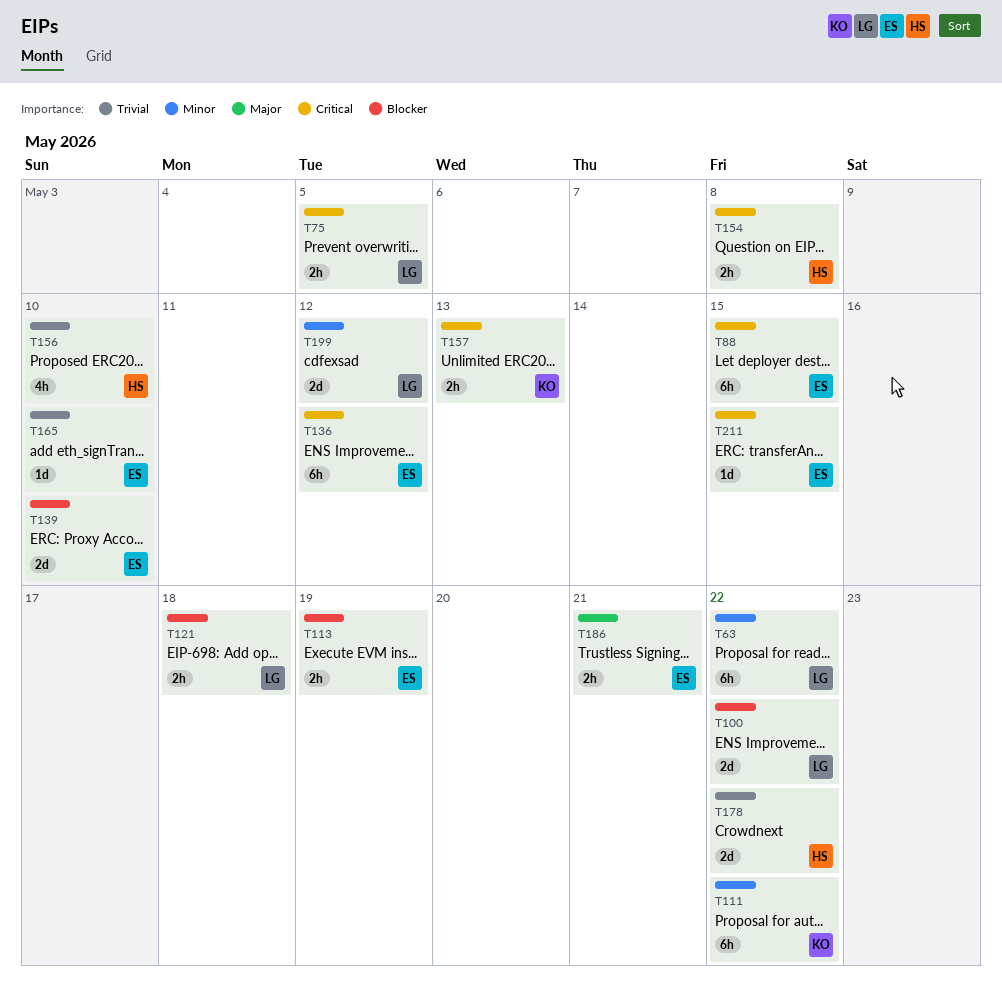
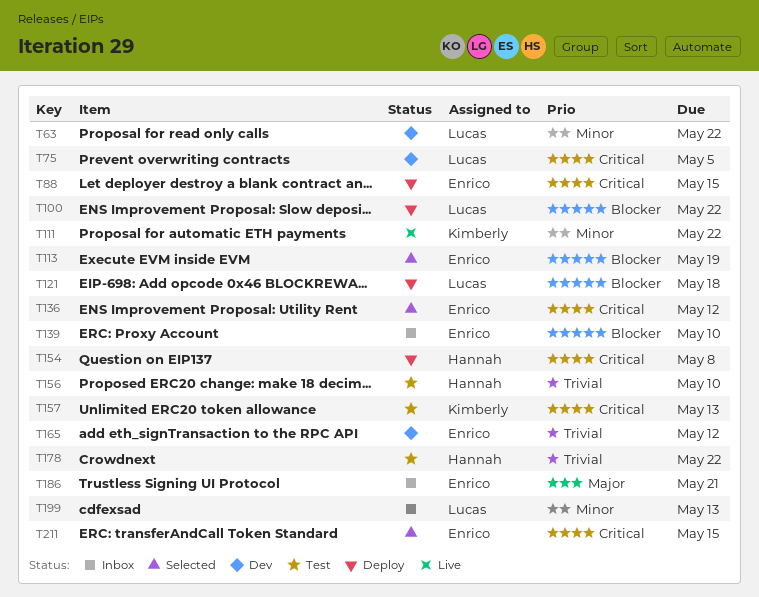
T165, due: May 10 -> May 12
T199, due: May 12 -> May 13

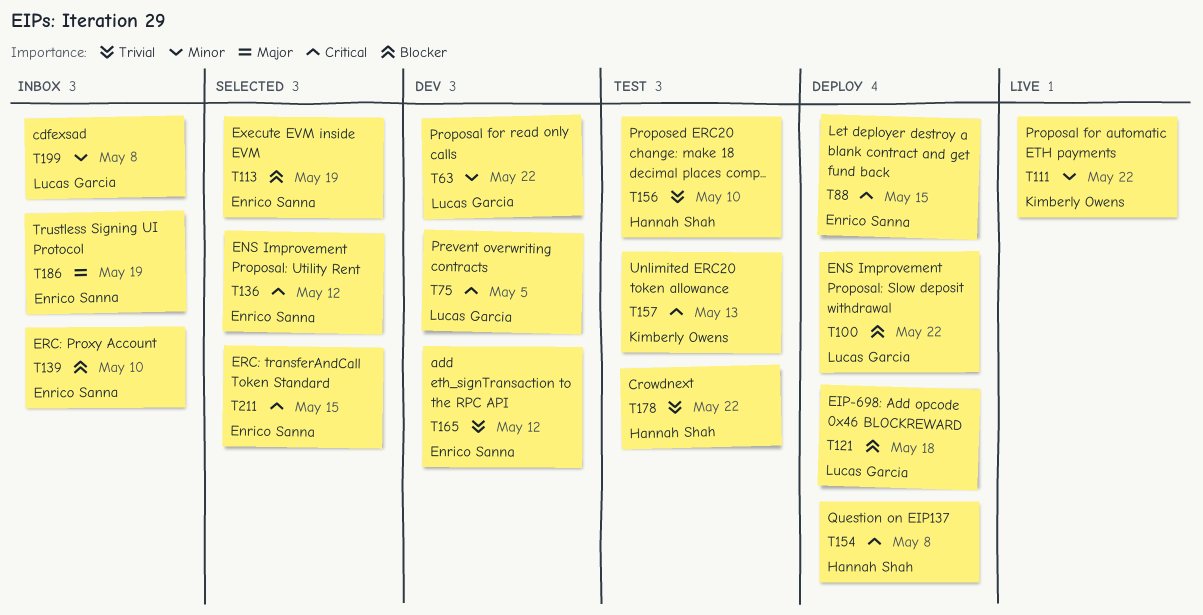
T186, due: May 21 -> May 19
T199, due: May 13 -> May 8

